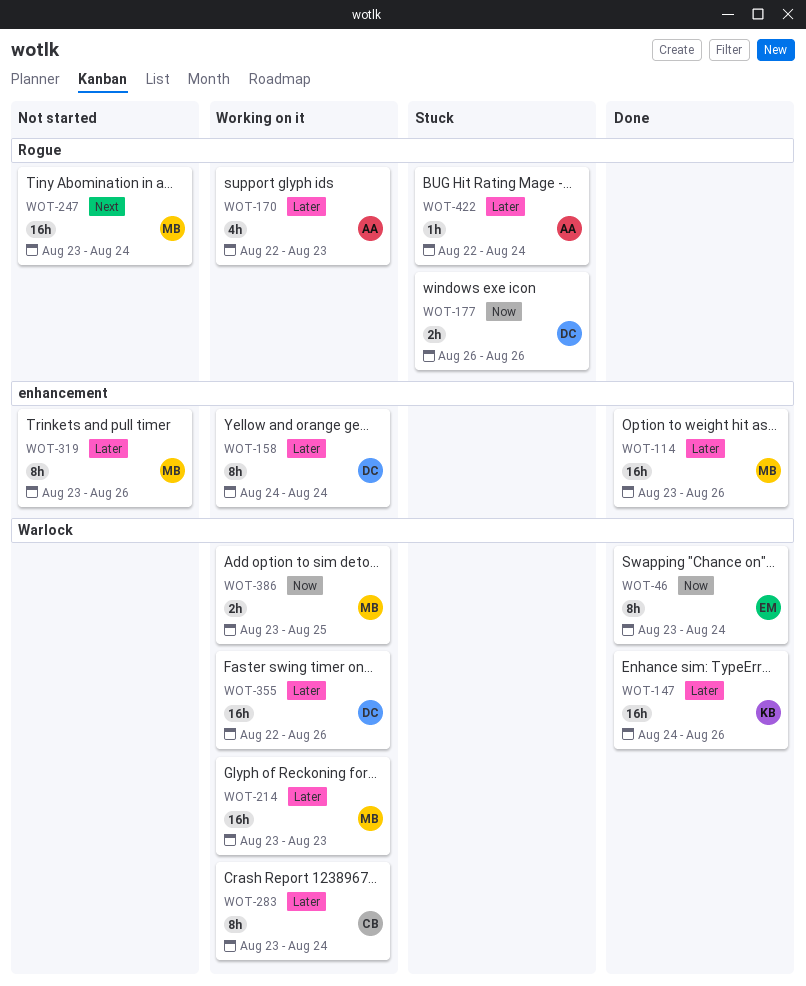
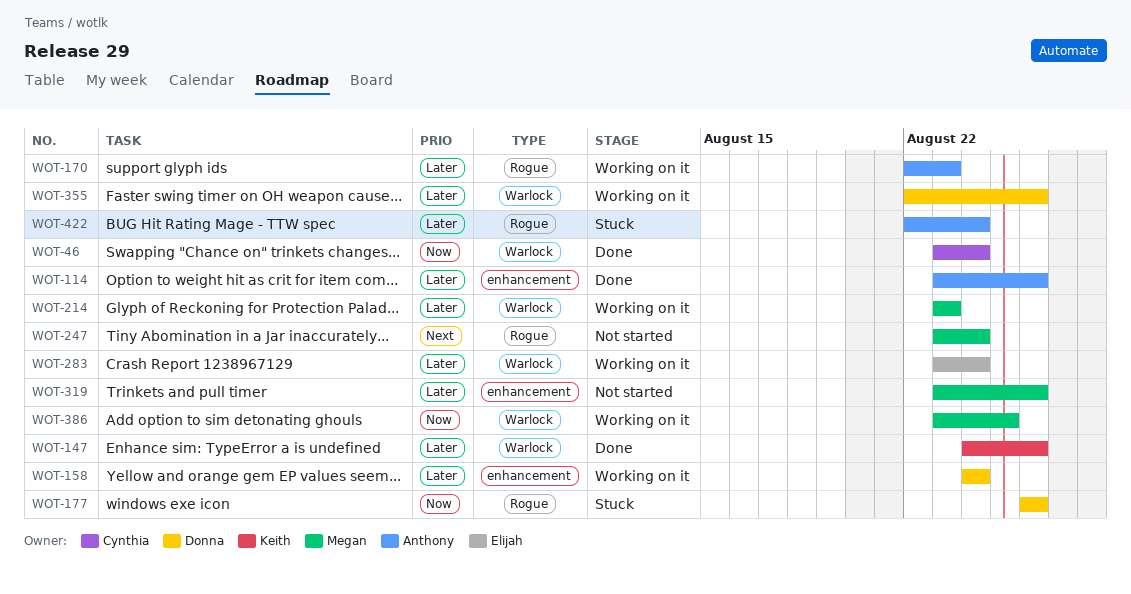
WOT-46, owner: Elijah -> Cynthia
WOT-114, owner: Megan -> Anthony
WOT-283, owner: Cynthia -> Elijah

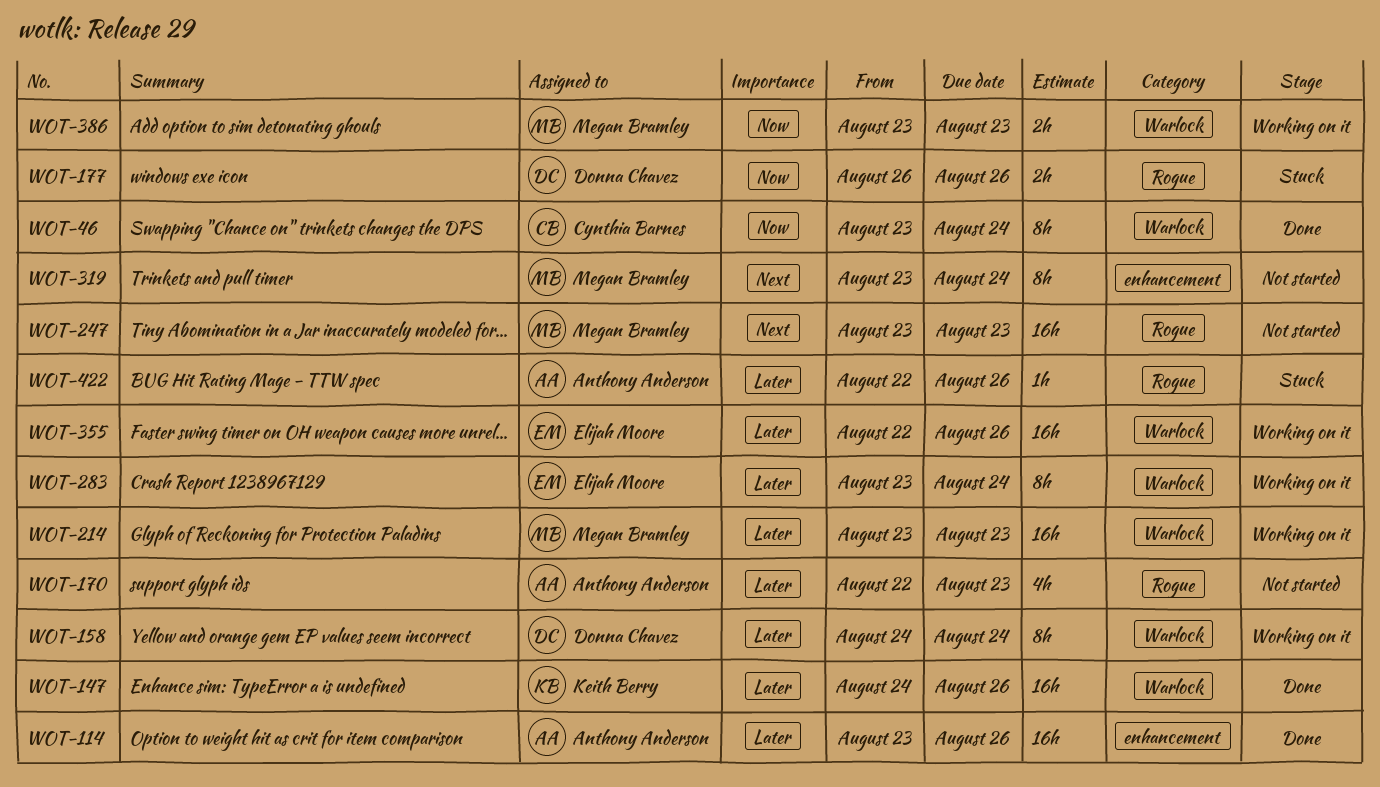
WOT-158, label: enhancement -> Warlock
WOT-170, status: Working on it -> Not started
WOT-247, due: Aug 24 -> Aug 23
WOT-319, priority: Later -> Next
WOT-319, due: Aug 26 -> Aug 24
WOT-355, owner: Donna Chavez -> Elijah Moore
WOT-386, due: Aug 25 -> Aug 23
WOT-422, due: Aug 24 -> Aug 26

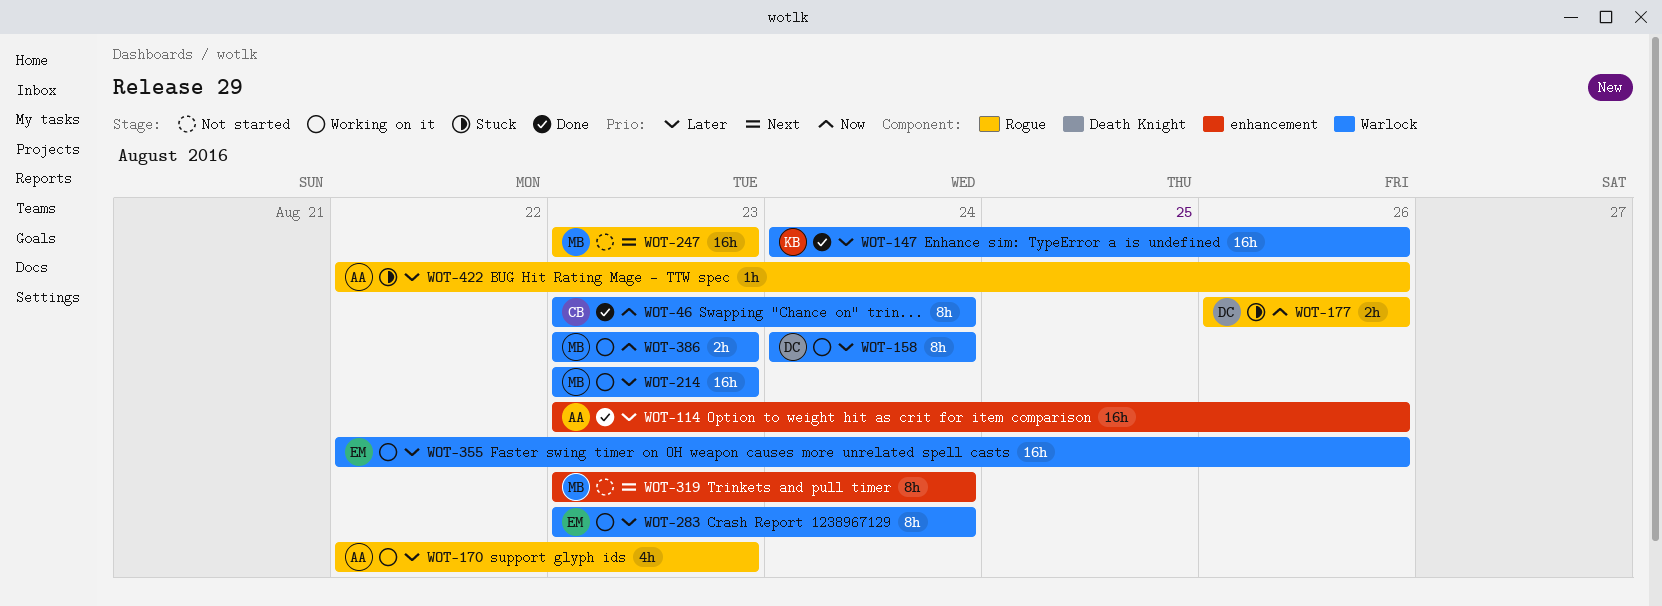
WOT-170, status: Not started -> Working on it

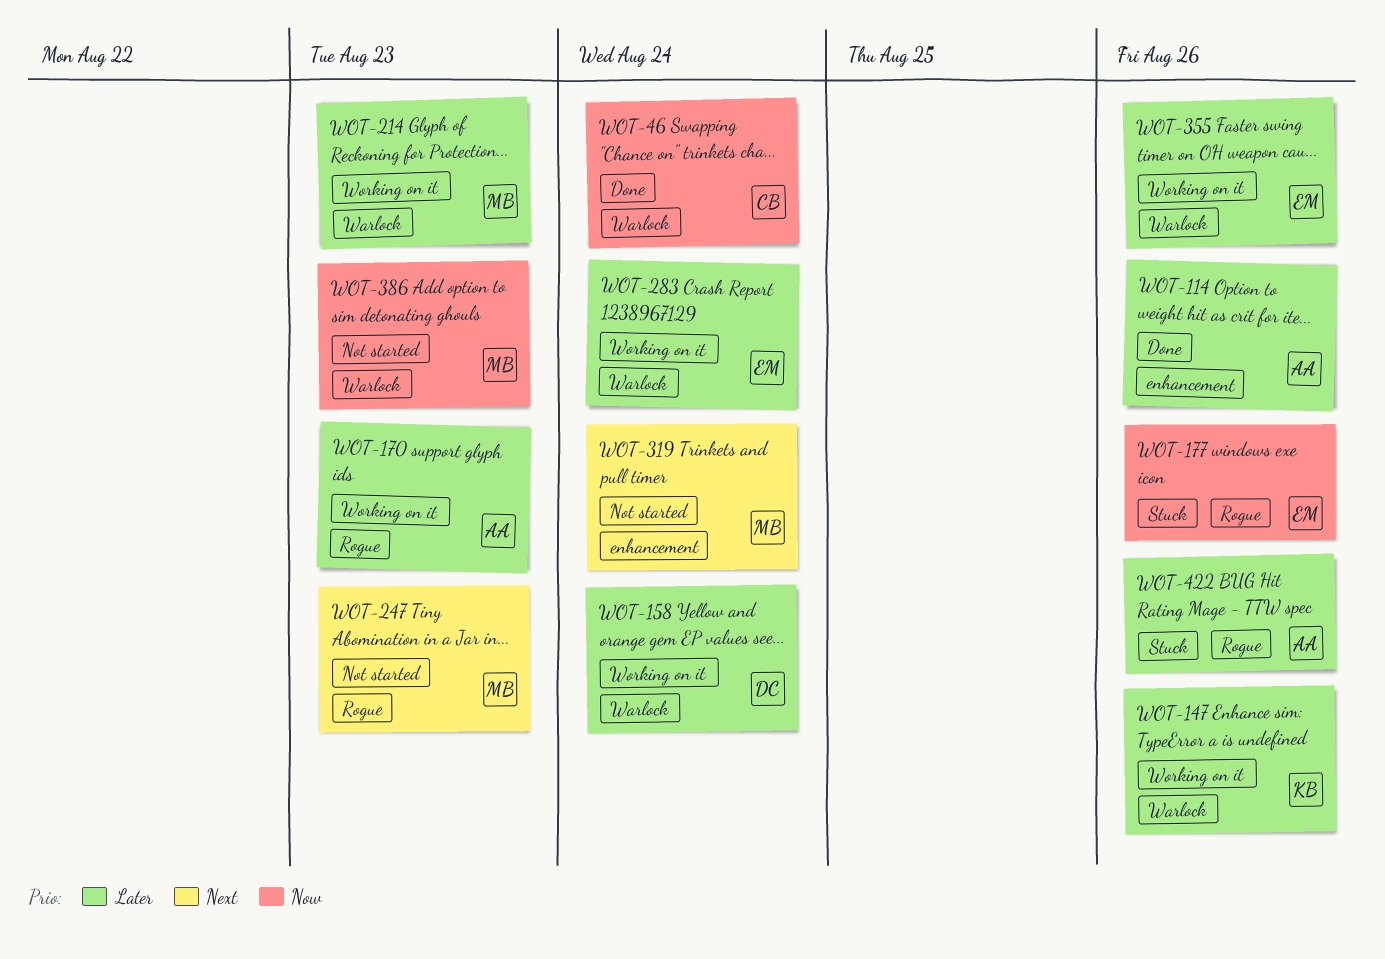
WOT-147, status: Done -> Working on it
WOT-177, owner: DC -> EM
WOT-386, status: Working on it -> Not started

